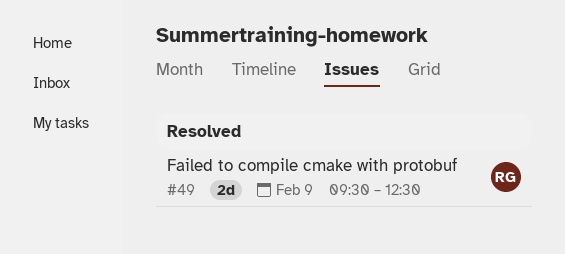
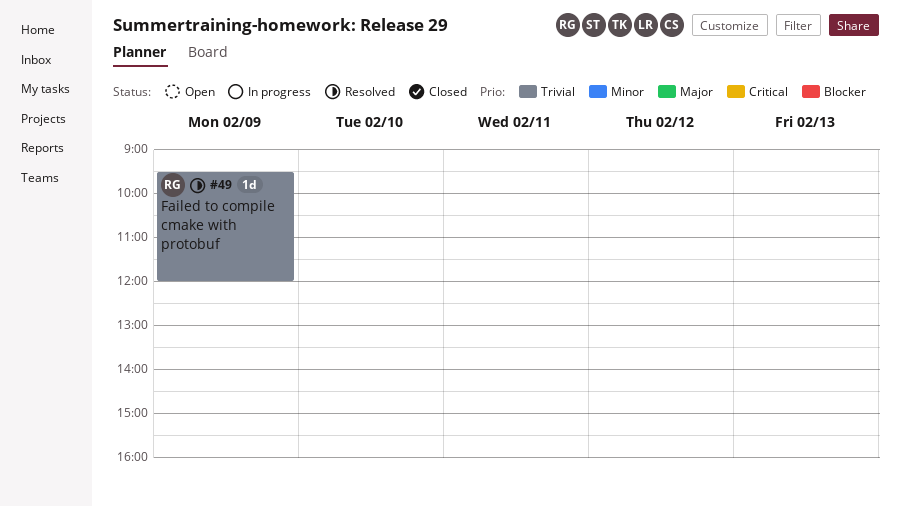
#49, estimate: 2d -> 1d
#49, ends: 12:30 -> 12:00

